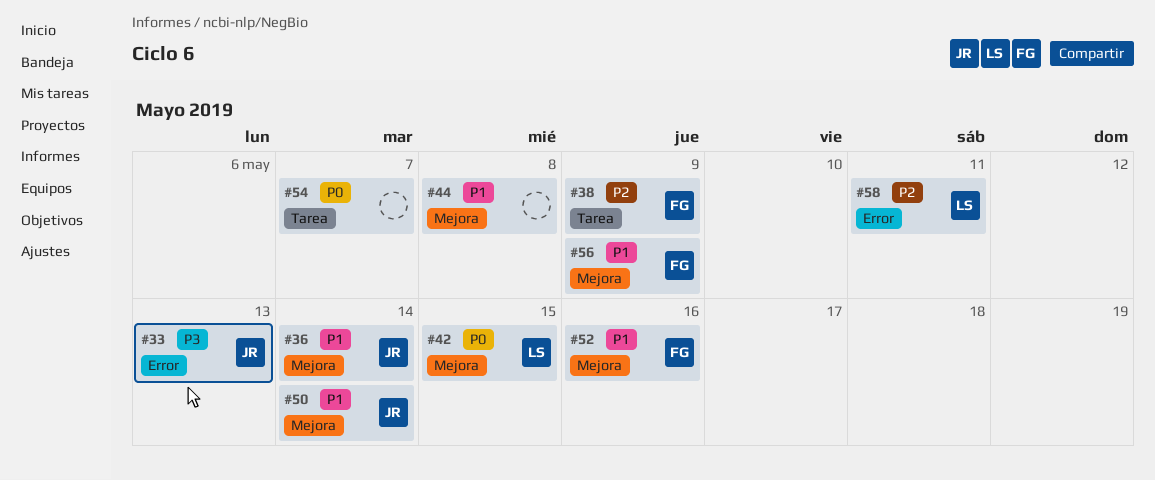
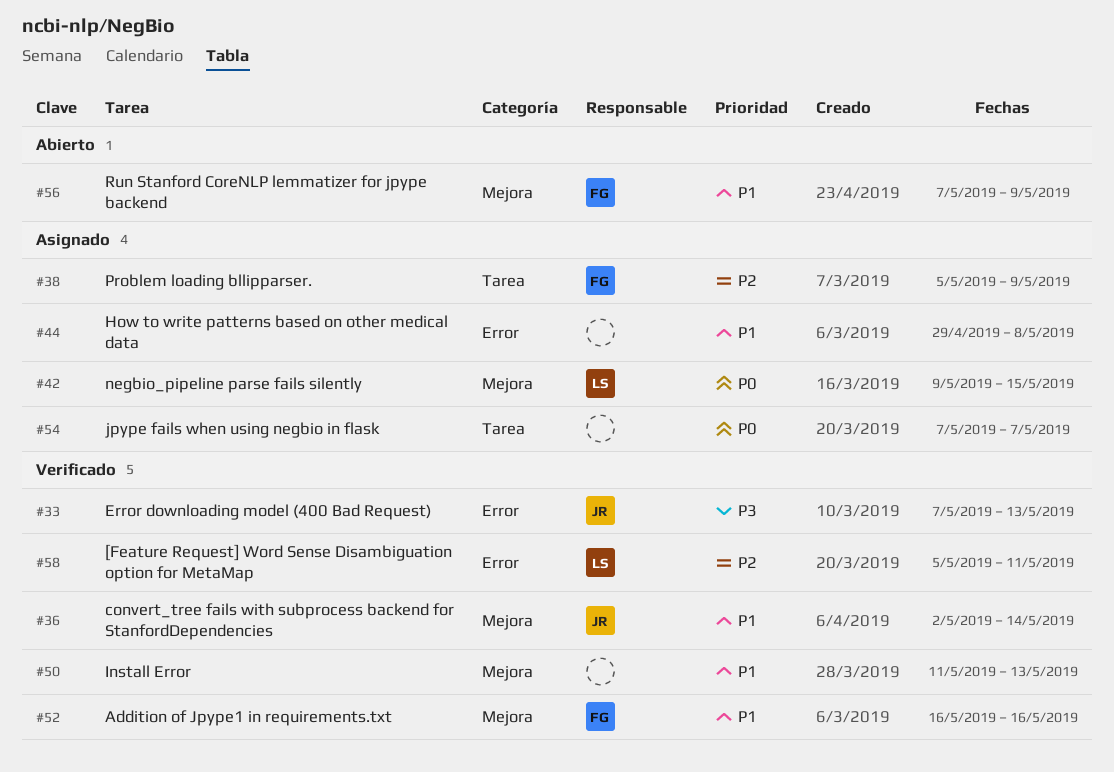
#44, label: Mejora -> Error
#50, owner: JR -> none
#50, due: May 14 -> May 13

